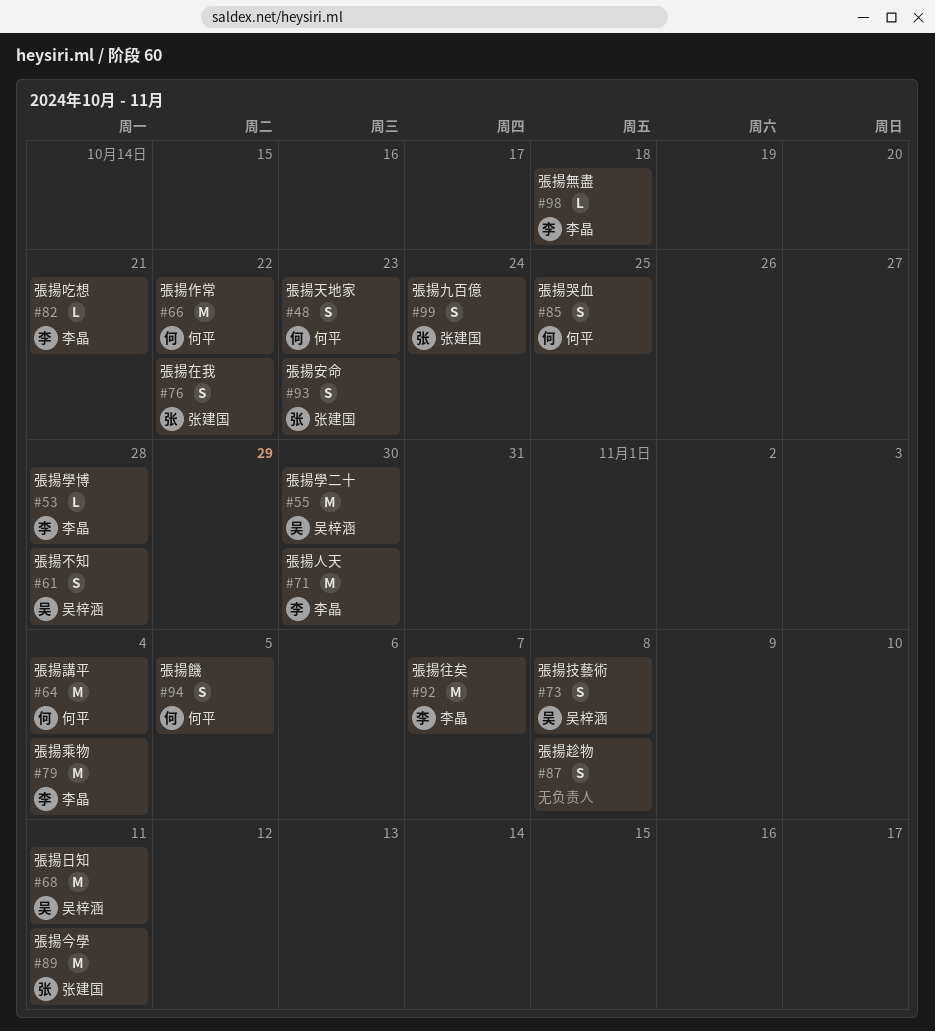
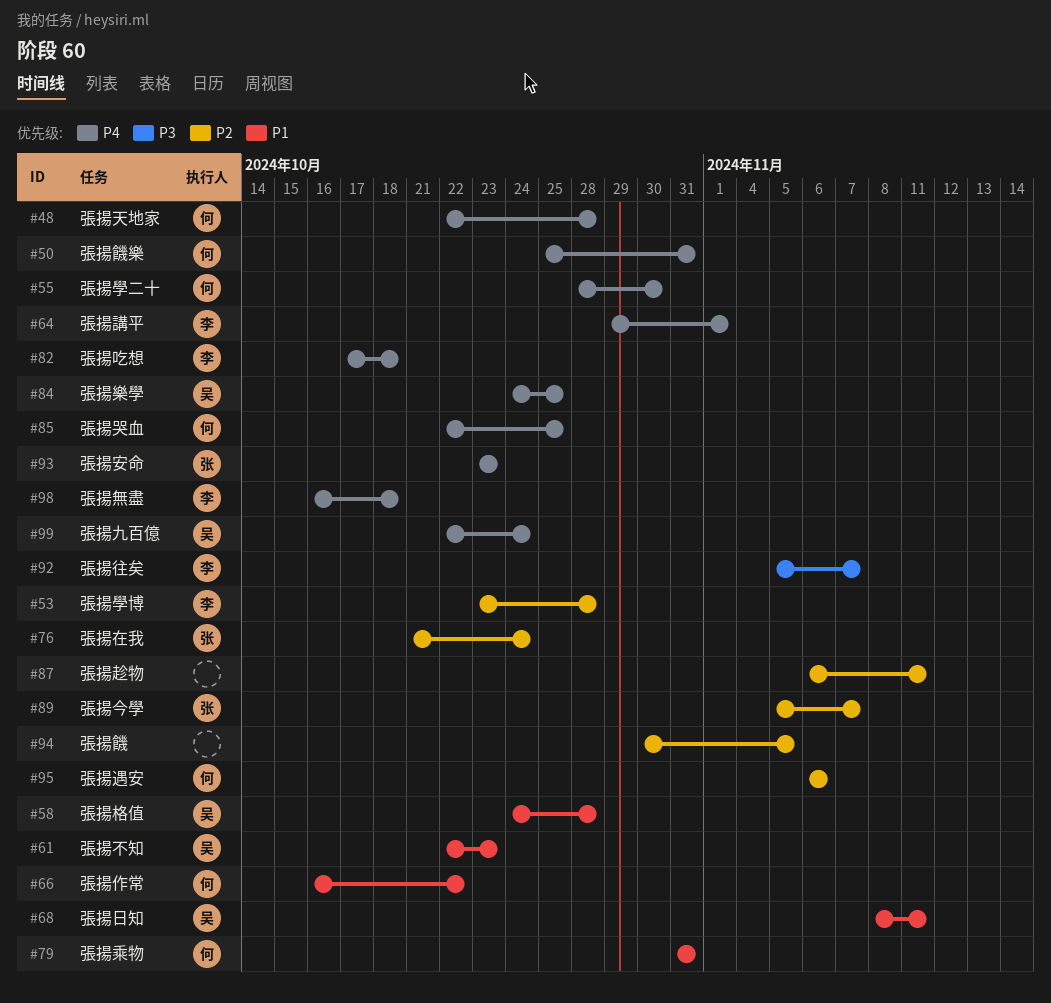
#48, due: Oct 23 -> Oct 28
#50: none -> present
#55, owner: 吴梓涵 -> 何平
#58: none -> present
#61, due: Oct 28 -> Oct 23
#64, owner: 何平 -> 李晶
#64, due: Nov 4 -> Nov 1
#71: present -> none
#73: present -> none
#76, due: Oct 22 -> Oct 24
#79, owner: 李晶 -> 何平
#79, due: Nov 4 -> Oct 31
#82, due: Oct 21 -> Oct 18
#84: none -> present
#87, due: Nov 8 -> Nov 11
#89, due: Nov 11 -> Nov 7
#94, owner: 何平 -> none
#95: none -> present
#99, owner: 张建国 -> 吴梓涵

